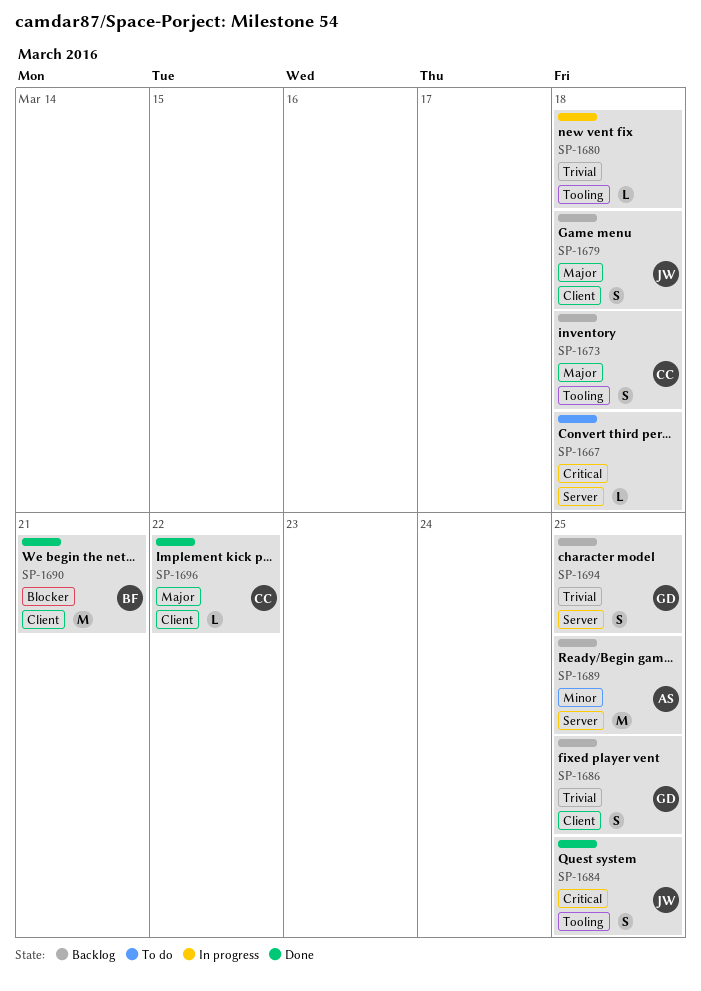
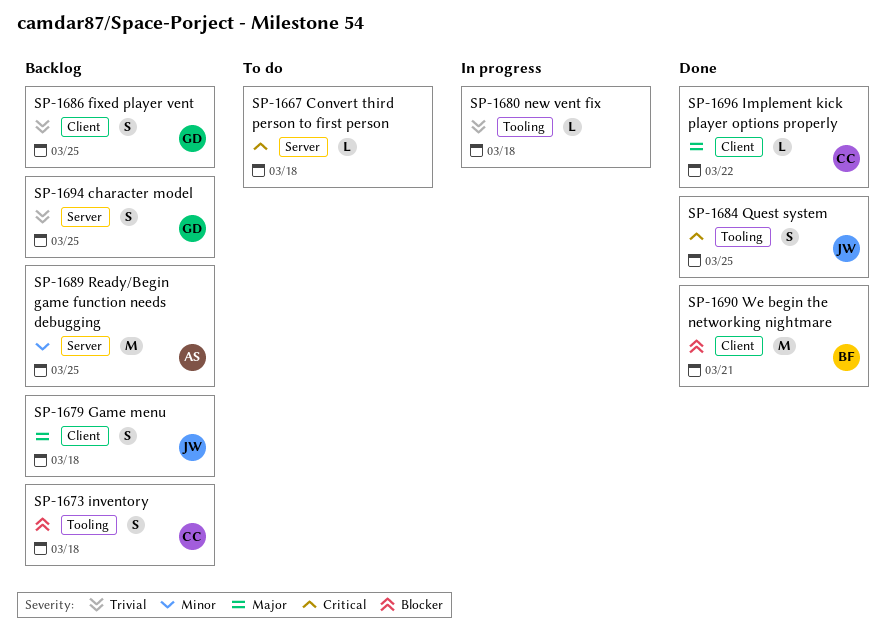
SP-1673, priority: Major -> Blocker

